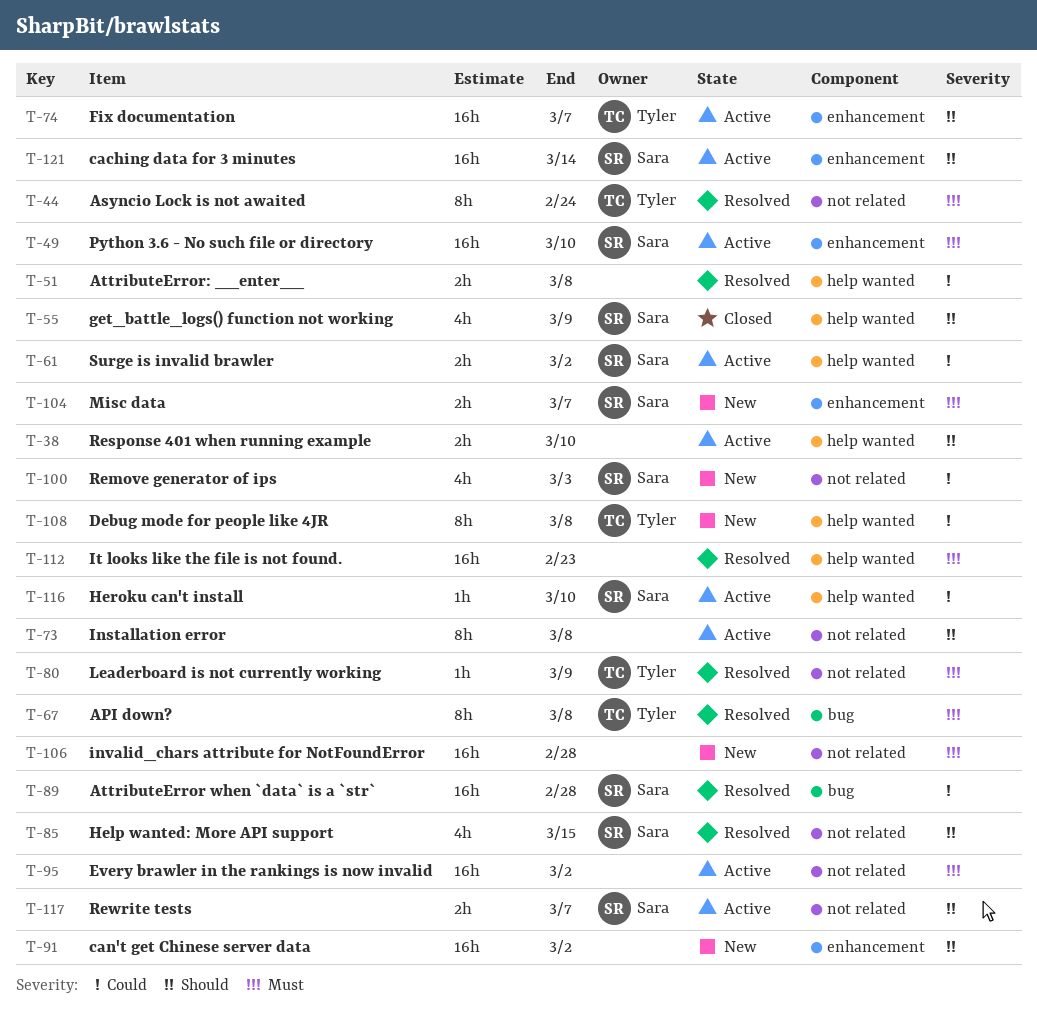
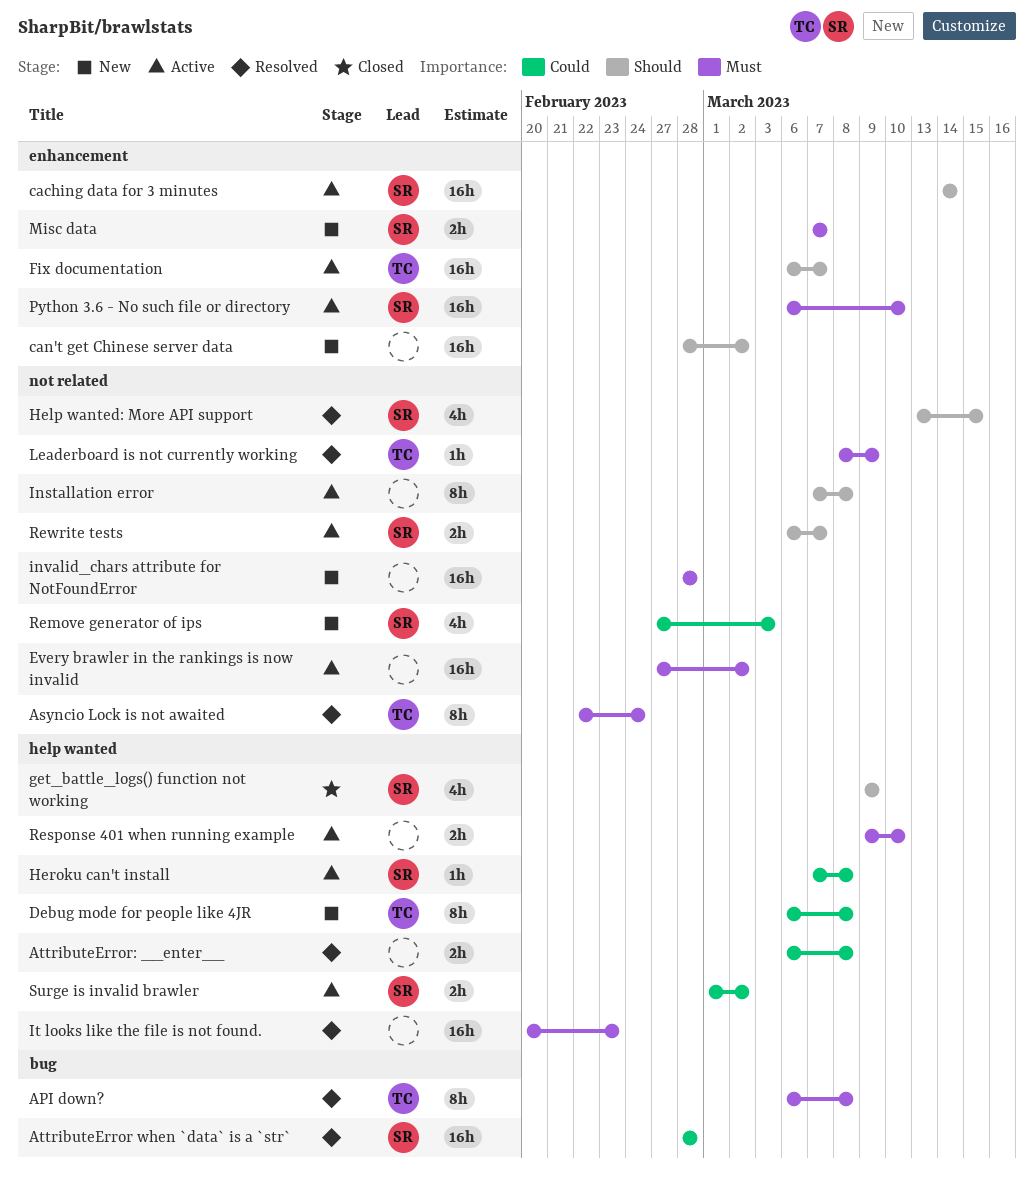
Heroku can't install, due: Mar 10 -> Mar 8
Response 401 when running example, priority: Should -> Must

